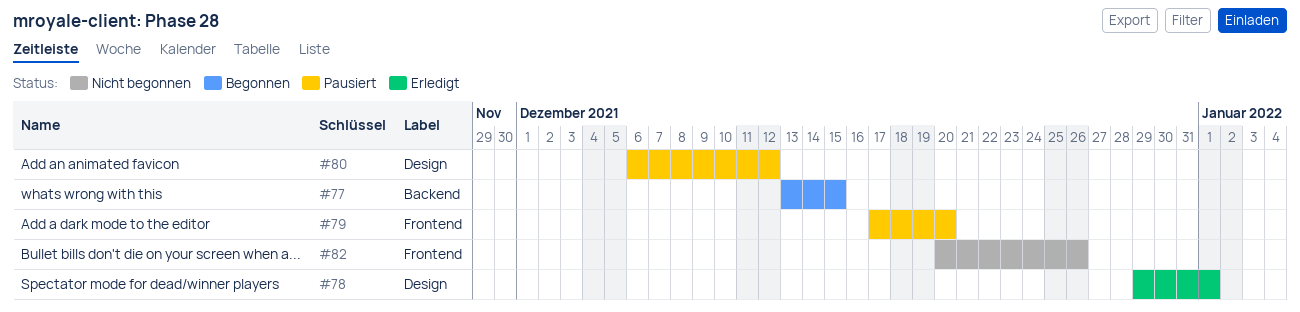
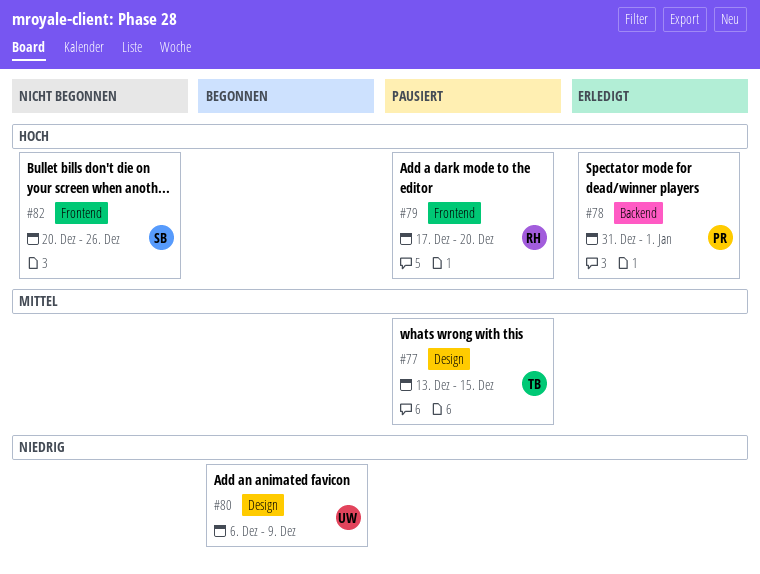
#77, status: Begonnen -> Pausiert
#77, label: Backend -> Design
#78, label: Design -> Backend
#78, start: Dec 29 -> Dec 31
#80, status: Pausiert -> Begonnen
#80, due: Dec 12 -> Dec 9

